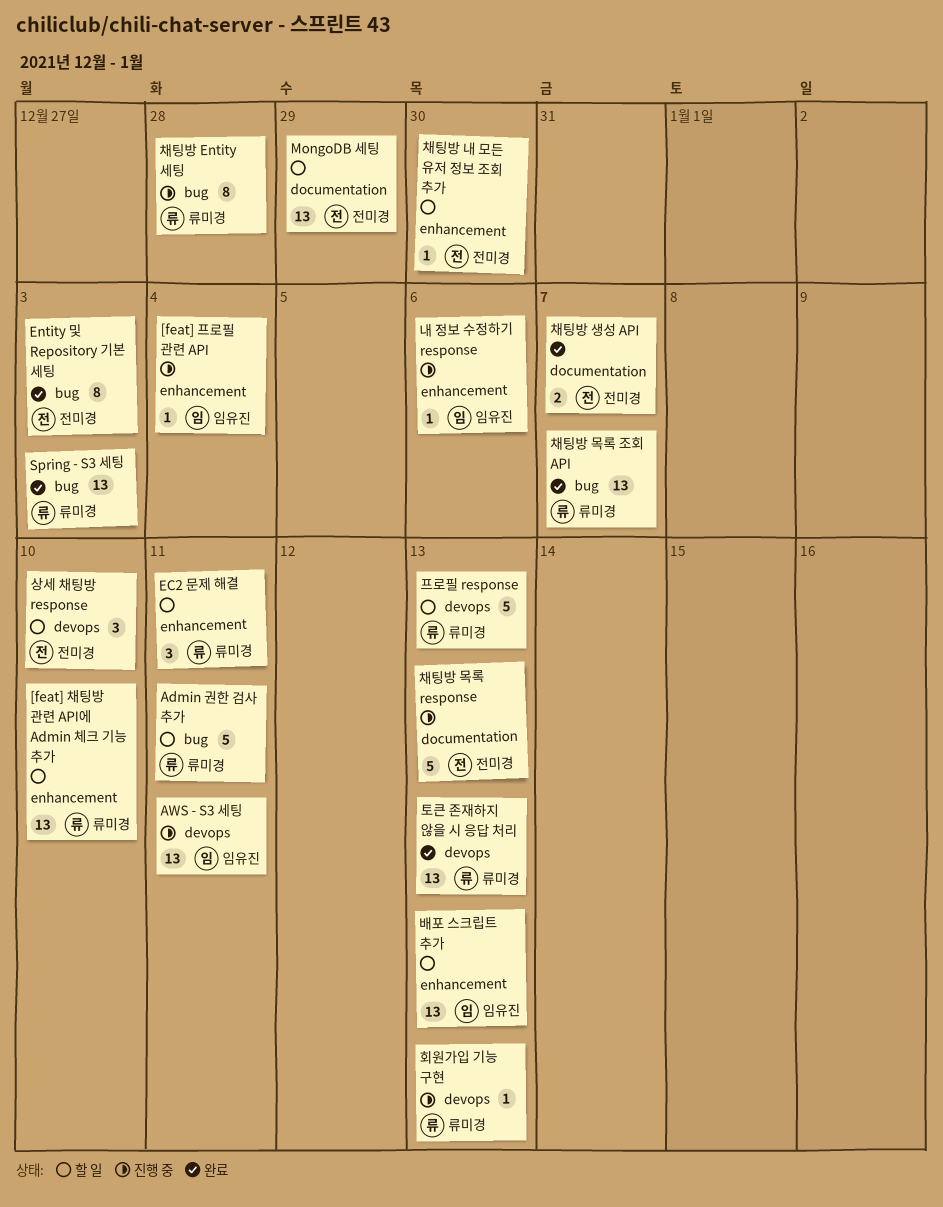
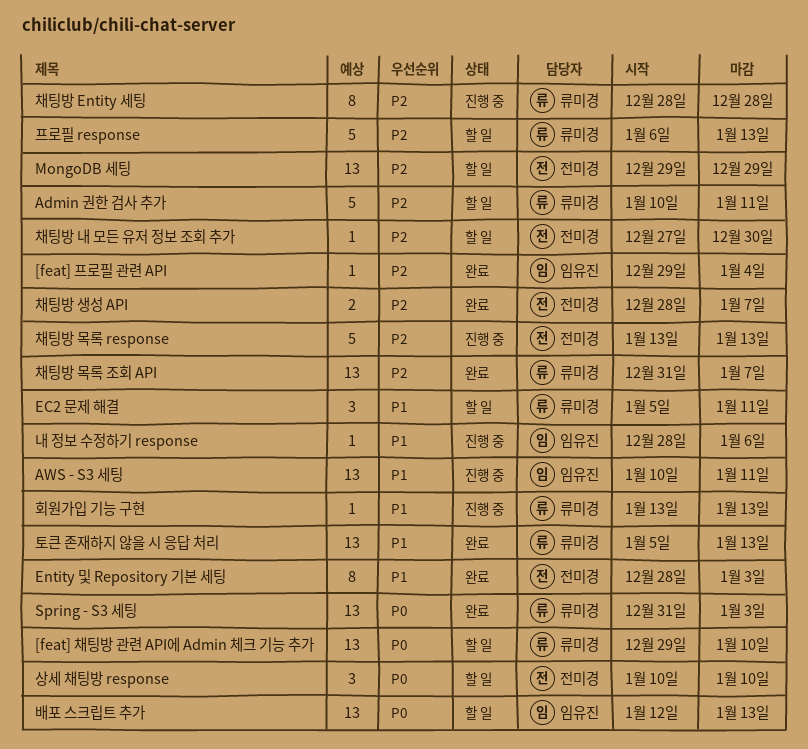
[feat] 프로필 관련 API, status: 진행 중 -> 완료

